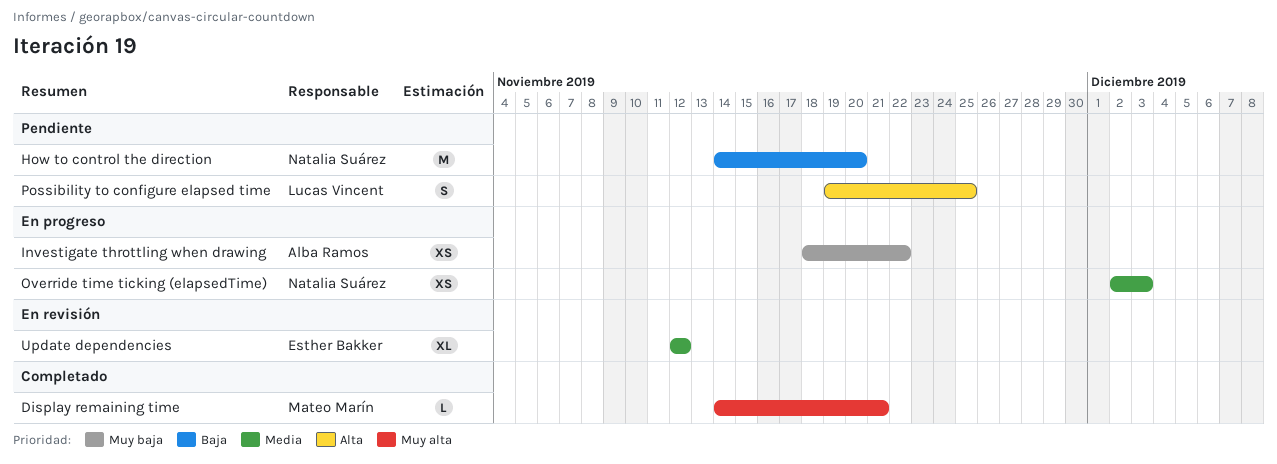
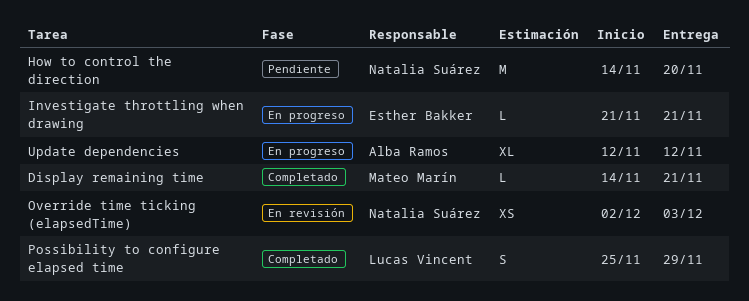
Investigate throttling when drawing, owner: Alba Ramos -> Esther Bakker
Investigate throttling when drawing, estimate: XS -> L
Investigate throttling when drawing, start: Nov 18 -> Nov 21
Investigate throttling when drawing, due: Nov 22 -> Nov 21
Override time ticking (elapsedTime), status: En progreso -> En revisión
Possibility to configure elapsed time, status: Pendiente -> Completado
Possibility to configure elapsed time, start: Nov 19 -> Nov 25
Possibility to configure elapsed time, due: Nov 25 -> Nov 29
Update dependencies, status: En revisión -> En progreso
Update dependencies, owner: Esther Bakker -> Alba Ramos

